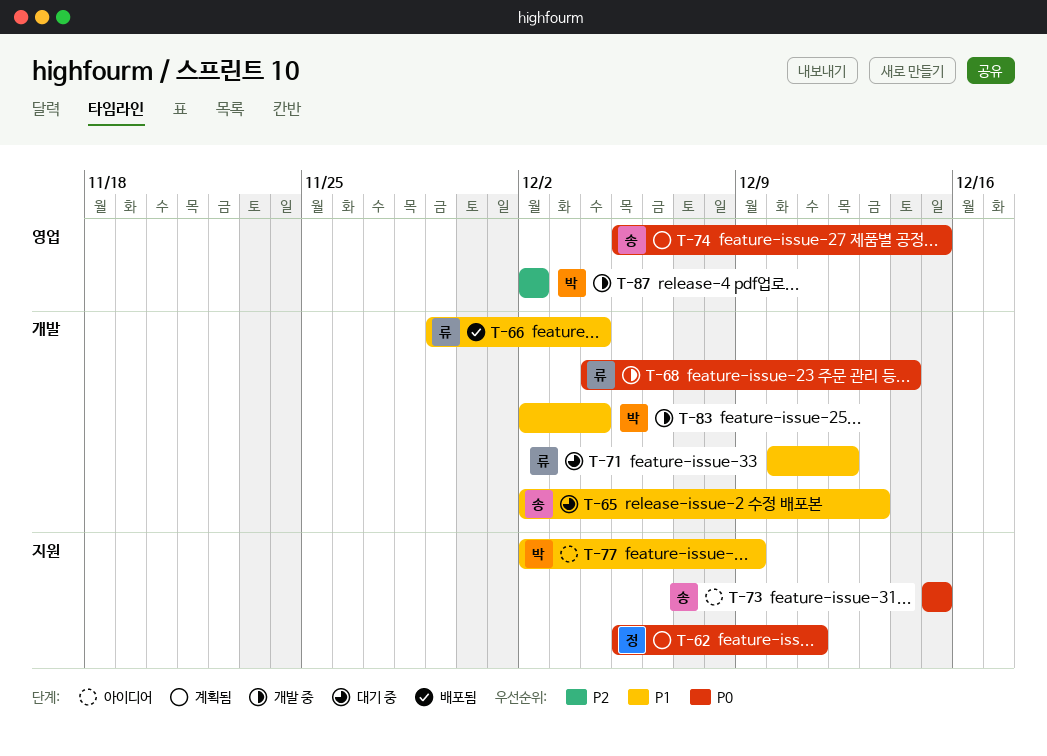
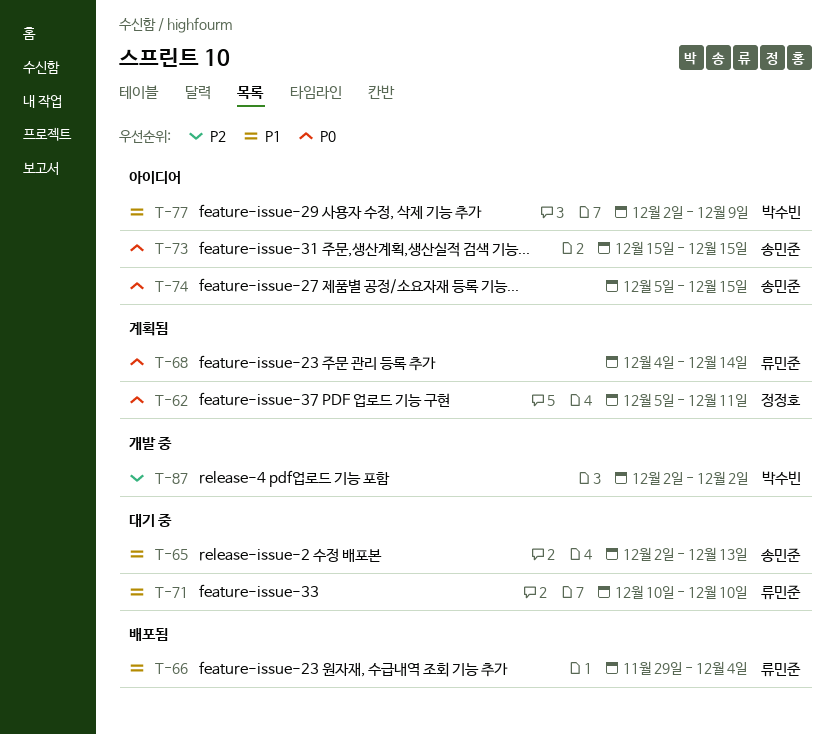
T-68, status: 개발 중 -> 계획됨
T-71, due: Dec 12 -> Dec 10
T-74, status: 계획됨 -> 아이디어
T-83: present -> none

